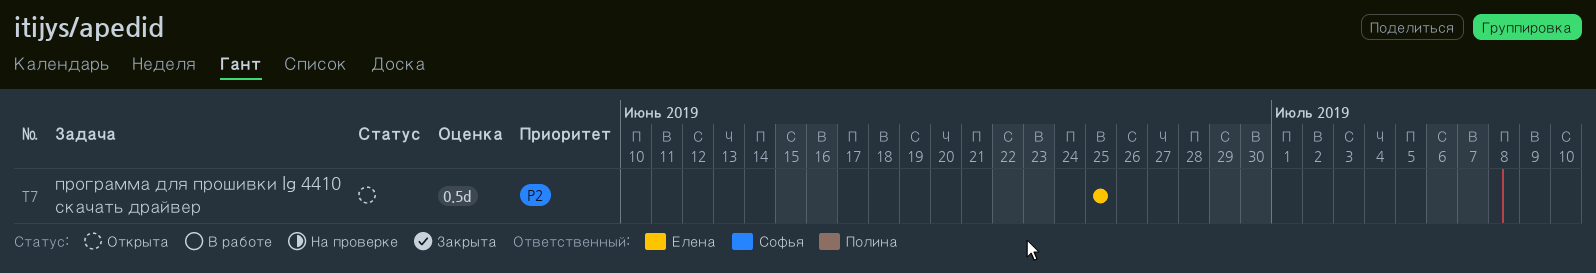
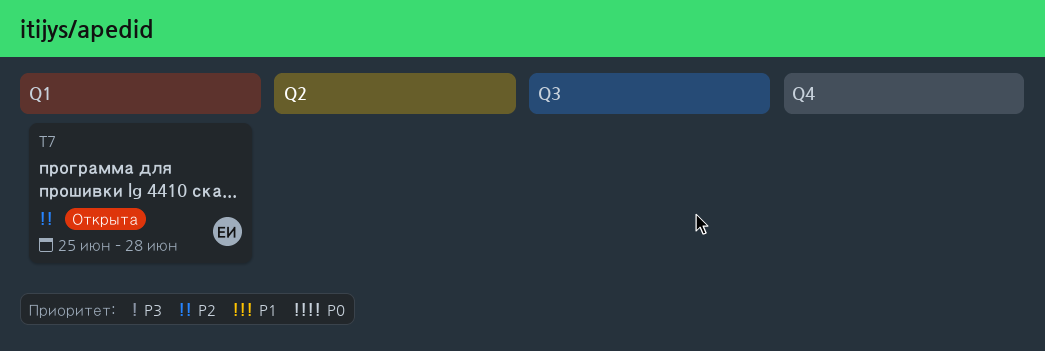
T7, due: Jun 25 -> Jun 28

